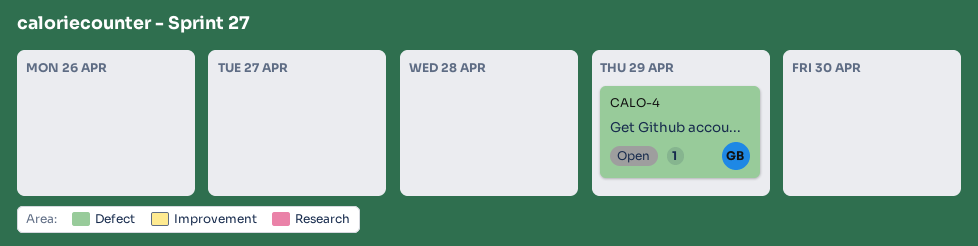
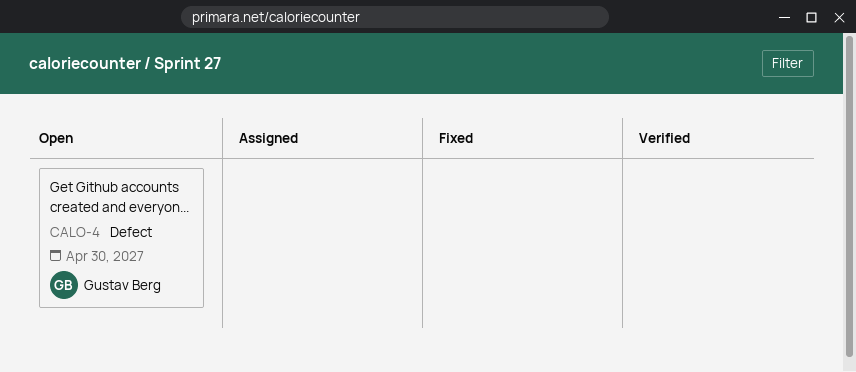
CALO-4, due: Apr 29 -> Apr 30

